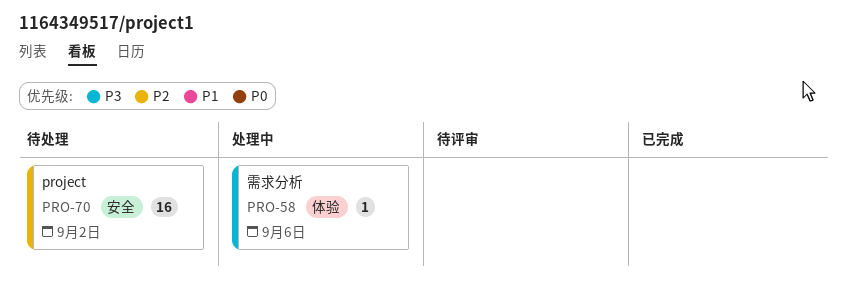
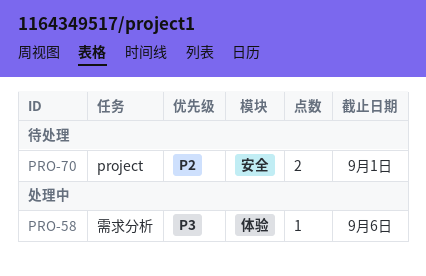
PRO-70, estimate: 16 -> 2
PRO-70, due: Sep 2 -> Sep 1

